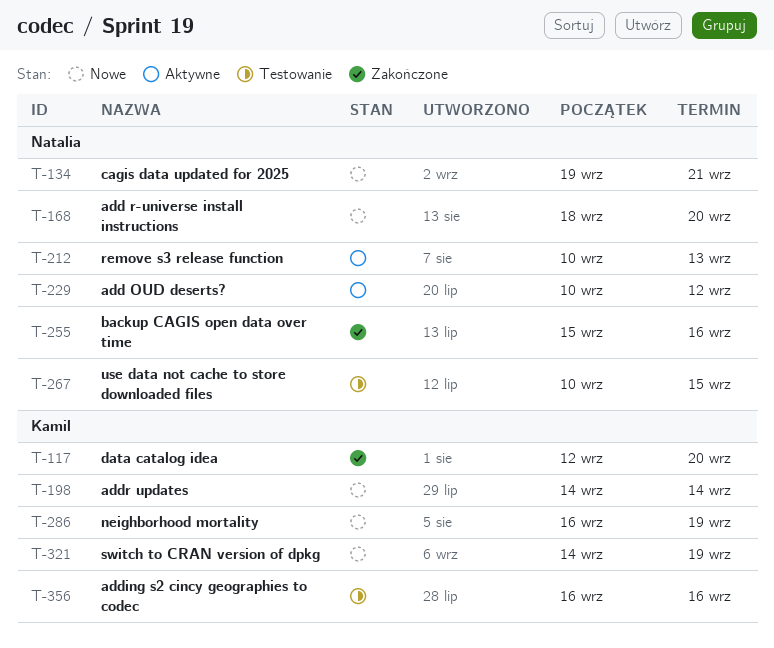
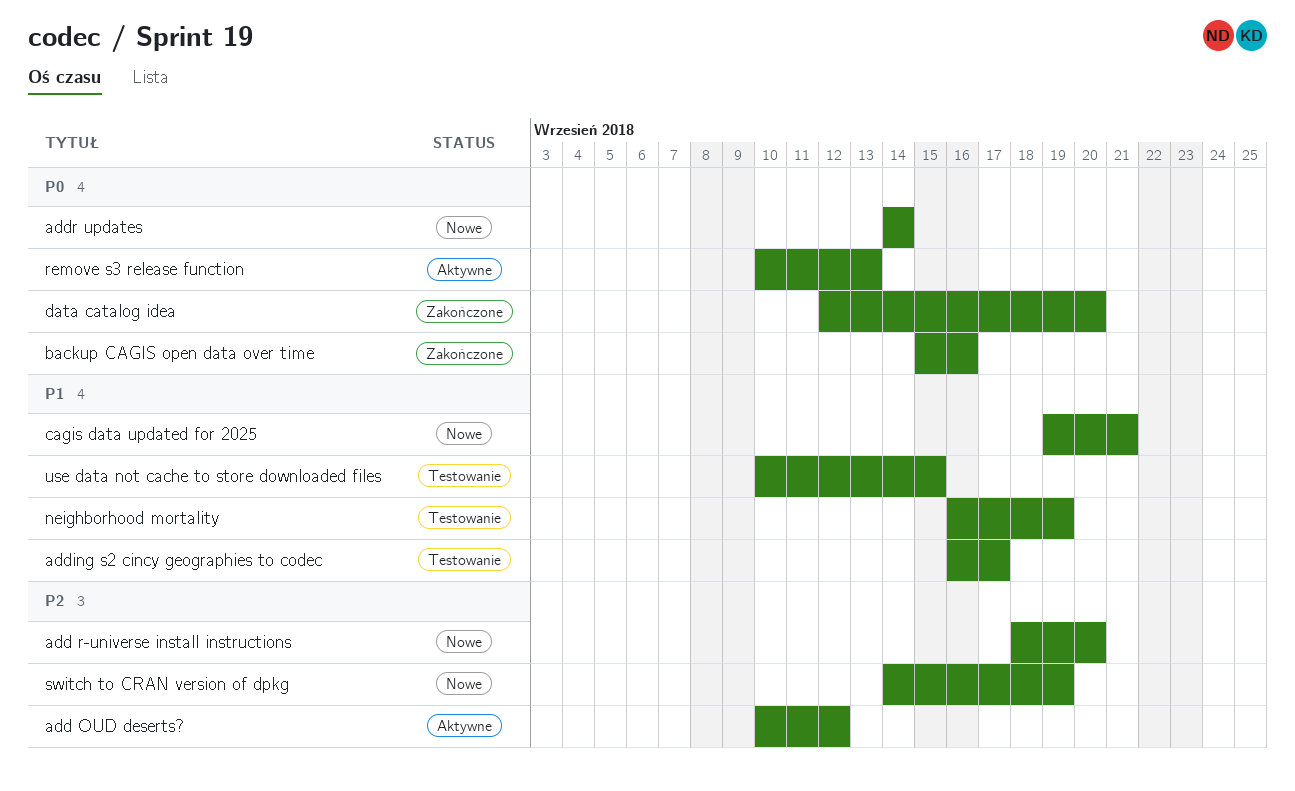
adding s2 cincy geographies to codec, due: Sep 16 -> Sep 17
neighborhood mortality, status: Nowe -> Testowanie

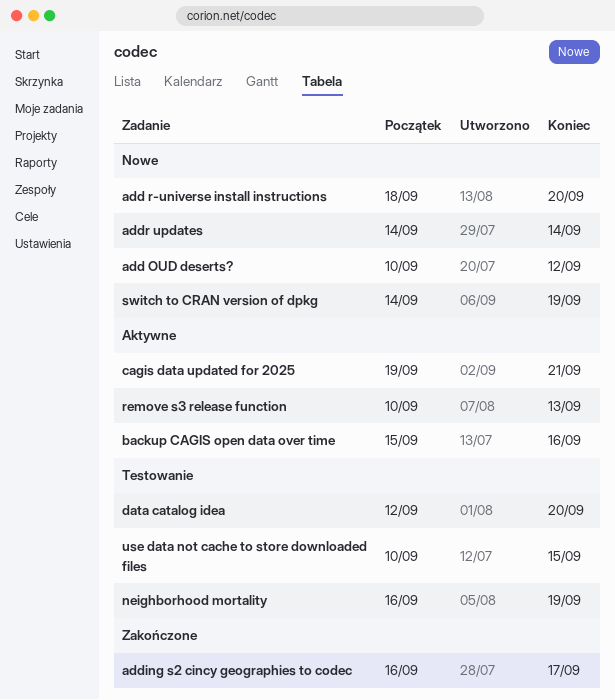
add OUD deserts?, status: Aktywne -> Nowe
adding s2 cincy geographies to codec, status: Testowanie -> Zakończone
backup CAGIS open data over time, status: Zakończone -> Aktywne
cagis data updated for 2025, status: Nowe -> Aktywne
data catalog idea, status: Zakończone -> Testowanie

